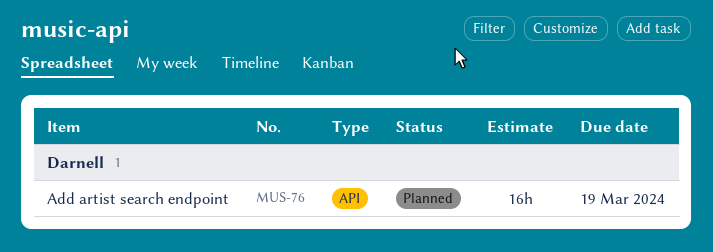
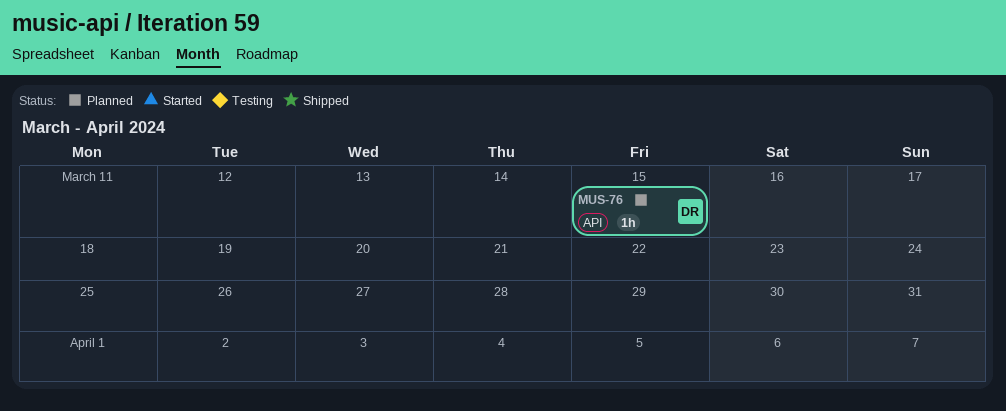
MUS-76, estimate: 16h -> 1h
MUS-76, due: Mar 19 -> Mar 15

